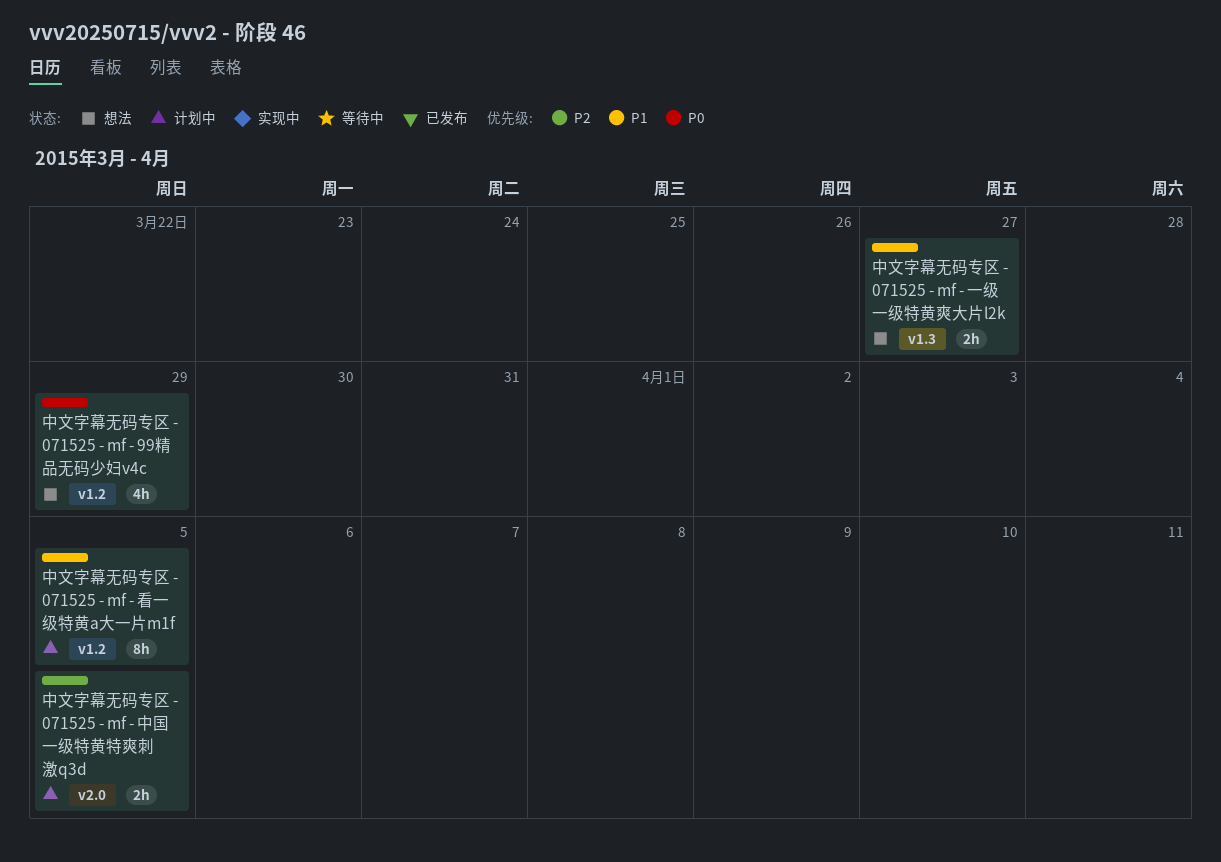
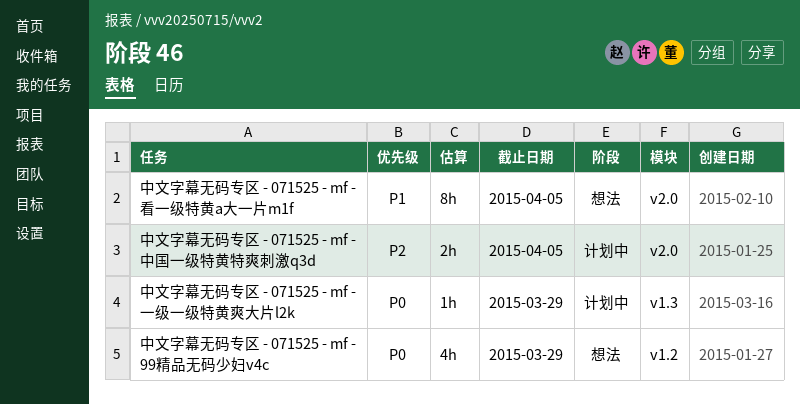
中文字幕无码专区 - 071525 - mf - 一级一级特黄爽大片l2k, status: 想法 -> 计划中
中文字幕无码专区 - 071525 - mf - 一级一级特黄爽大片l2k, priority: P1 -> P0
中文字幕无码专区 - 071525 - mf - 一级一级特黄爽大片l2k, estimate: 2h -> 1h
中文字幕无码专区 - 071525 - mf - 一级一级特黄爽大片l2k, due: Mar 27 -> Mar 29
中文字幕无码专区 - 071525 - mf - 看一级特黄a大一片m1f, status: 计划中 -> 想法
中文字幕无码专区 - 071525 - mf - 看一级特黄a大一片m1f, label: v1.2 -> v2.0

